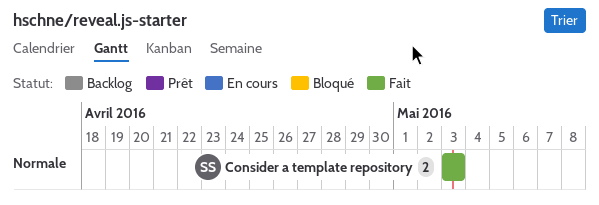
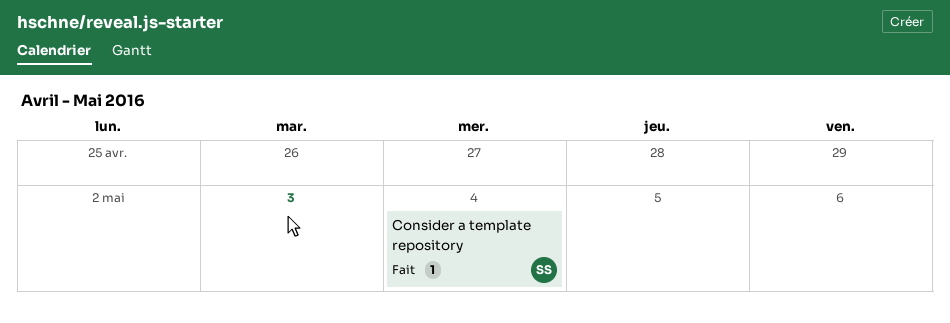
Consider a template repository, estimate: 2 -> 1
Consider a template repository, due: May 3 -> May 4

